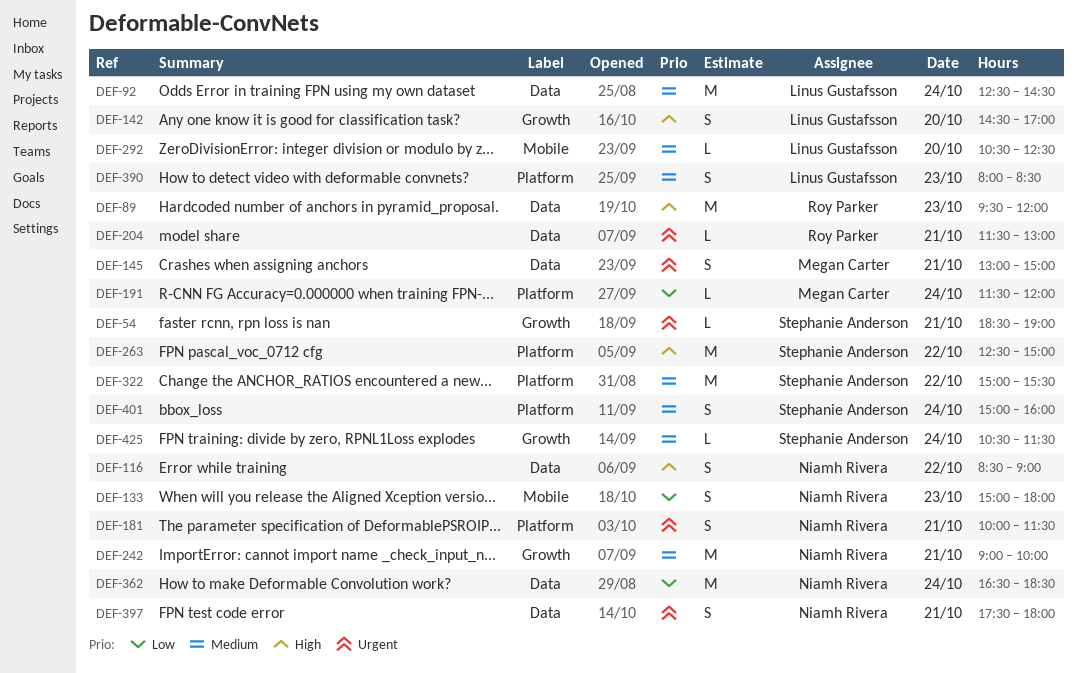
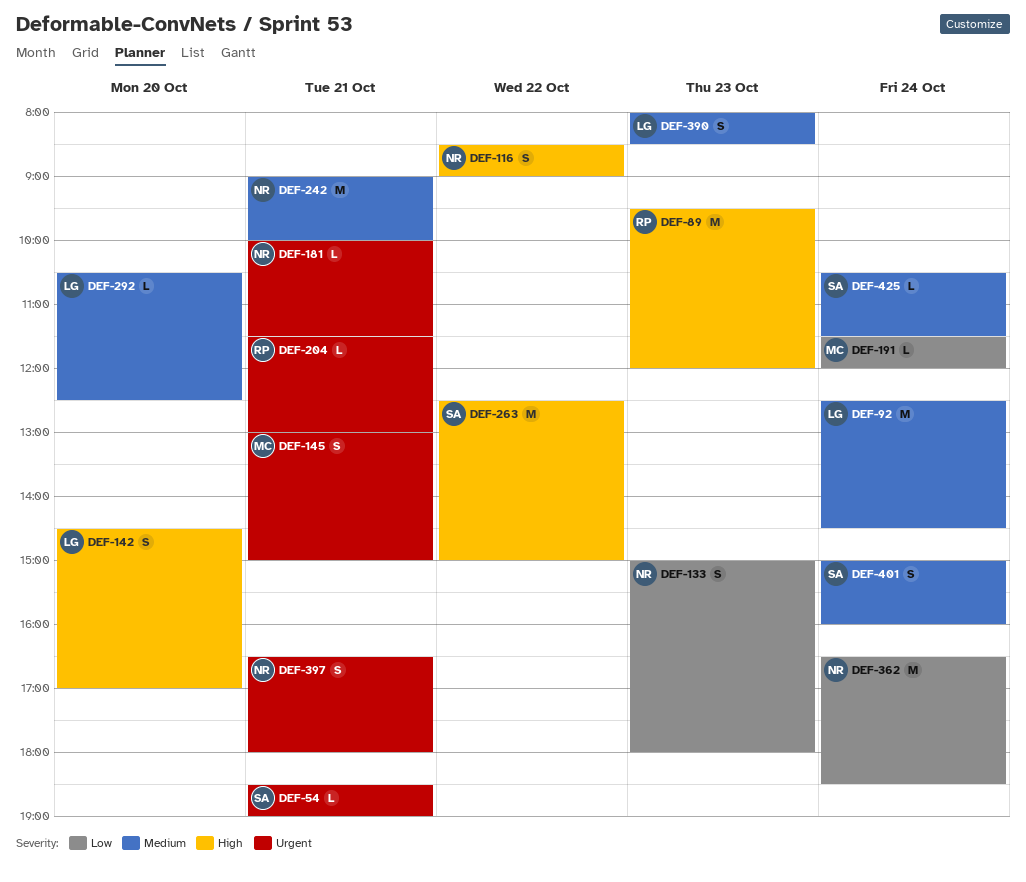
DEF-181, estimate: S -> L
DEF-322: present -> none
DEF-397, begins: 17:30 -> 16:30

